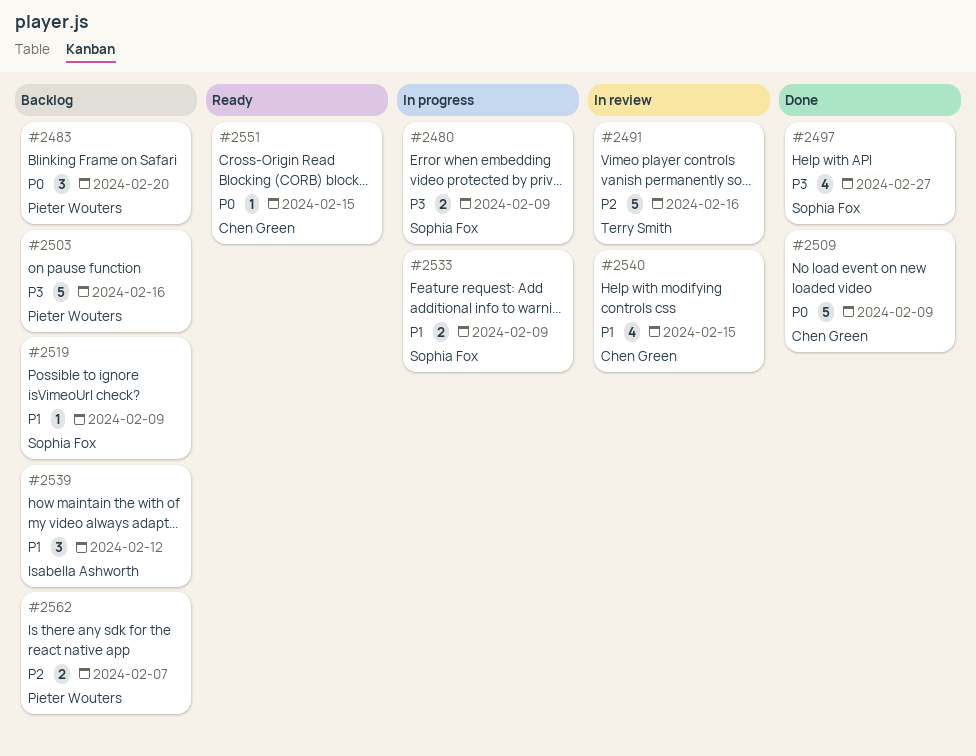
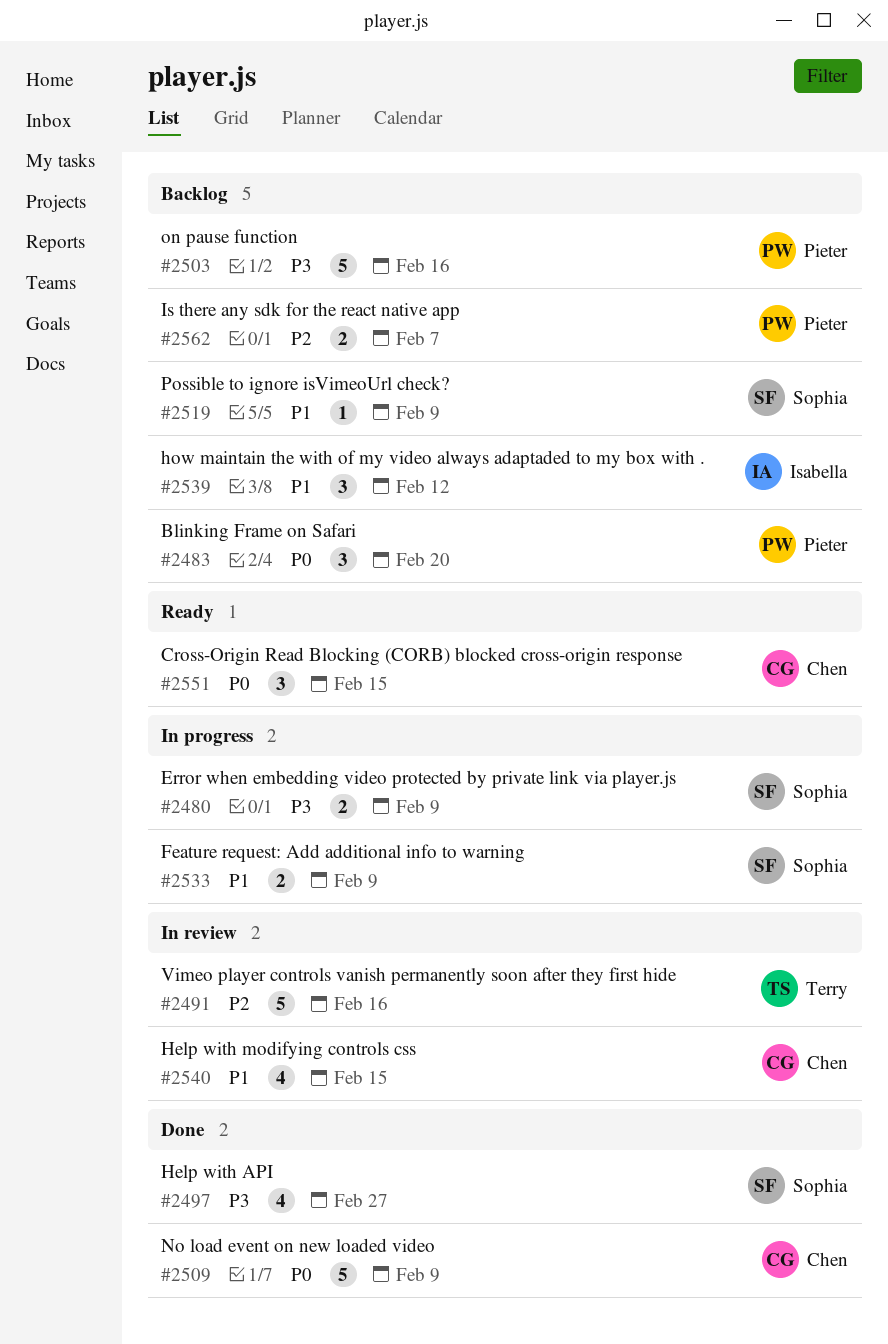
#2551, estimate: 1 -> 3

